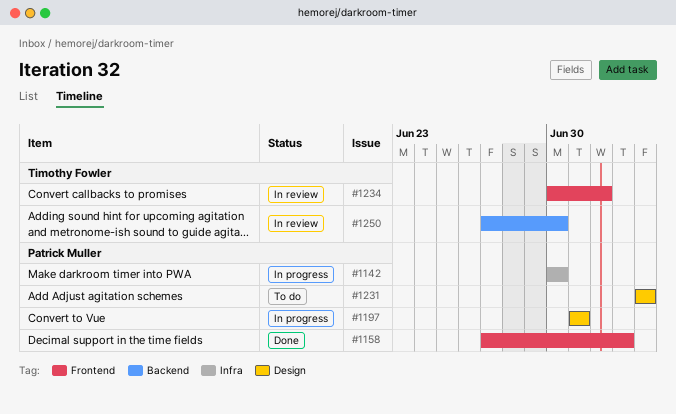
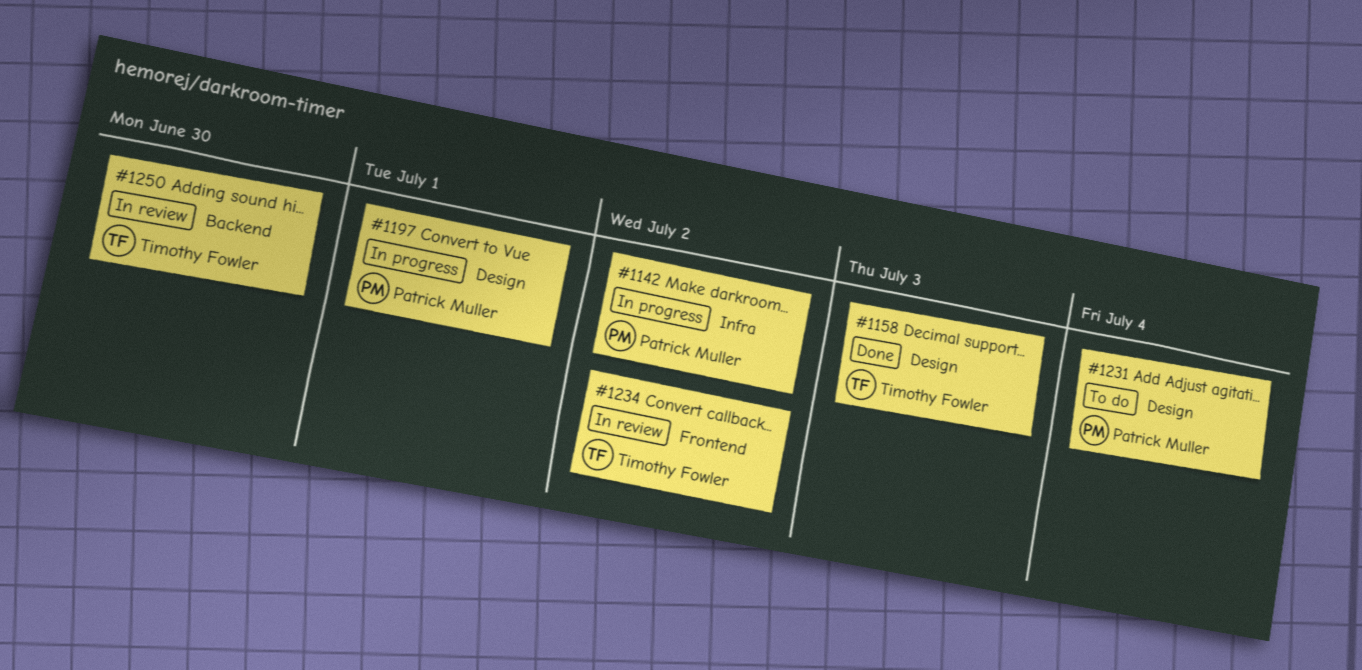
#1142, due: Jun 30 -> Jul 2
#1158, owner: Patrick Muller -> Timothy Fowler
#1158, label: Frontend -> Design

